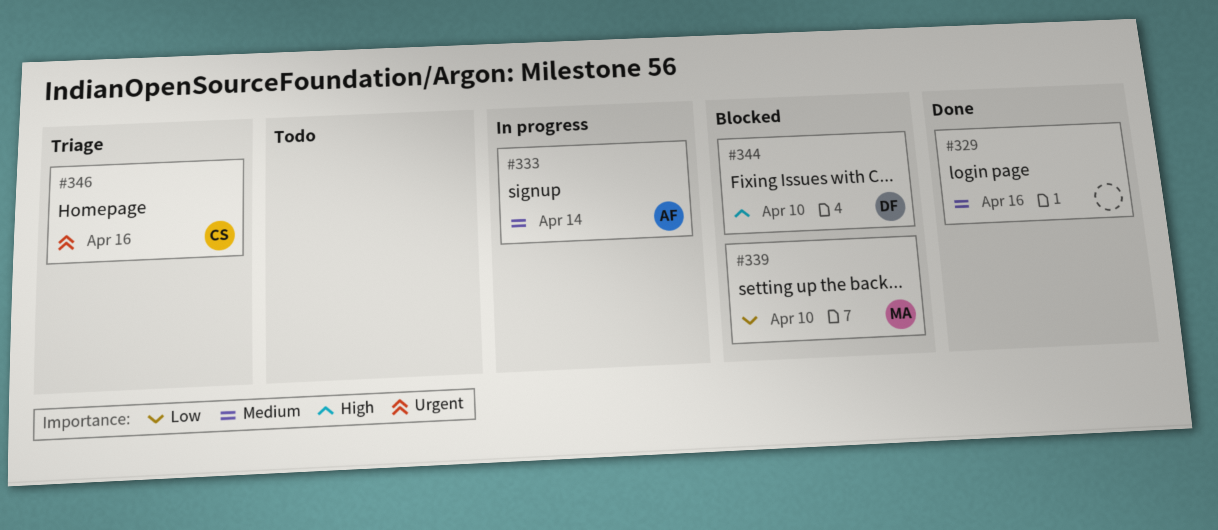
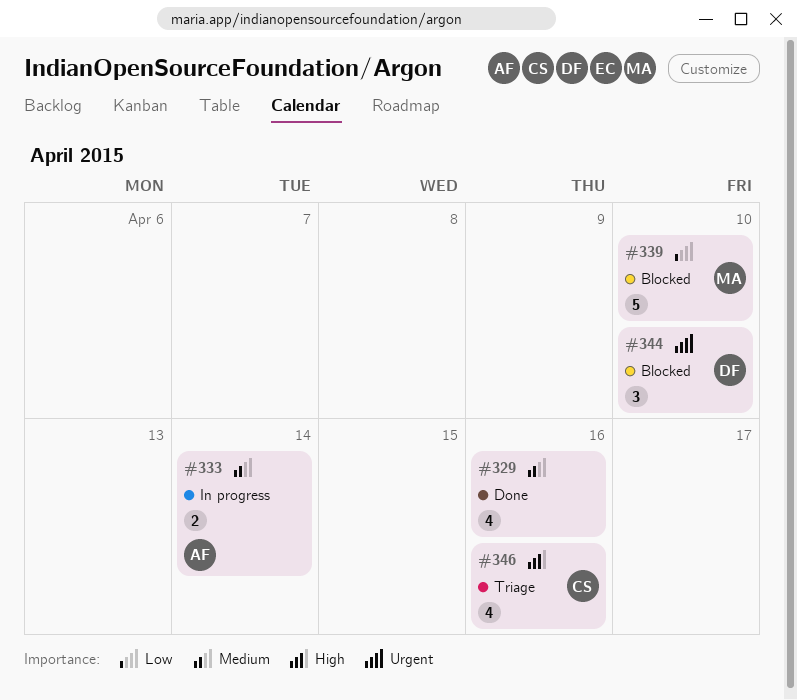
#344, priority: High -> Urgent
#346, priority: Urgent -> High

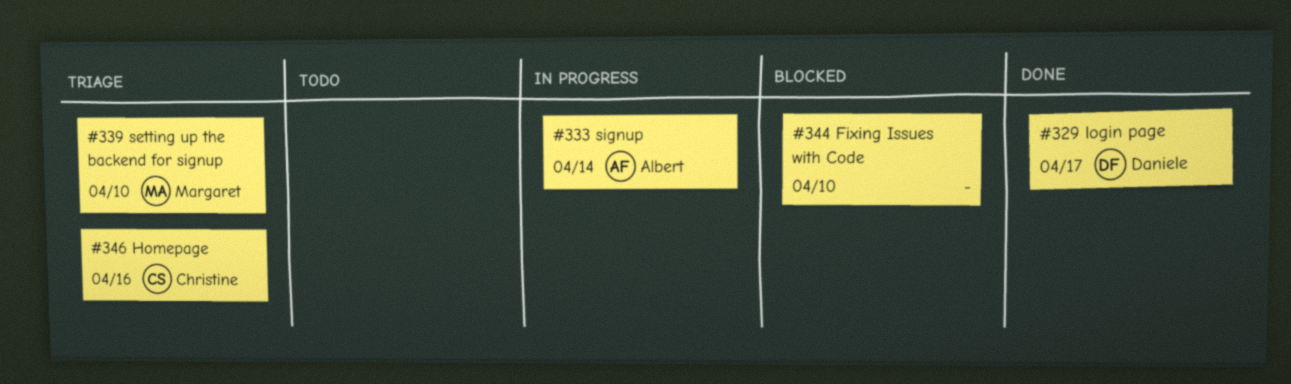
#329, owner: none -> Daniele
#329, due: Apr 16 -> Apr 17
#339, status: Blocked -> Triage
#344, owner: Daniele -> none

